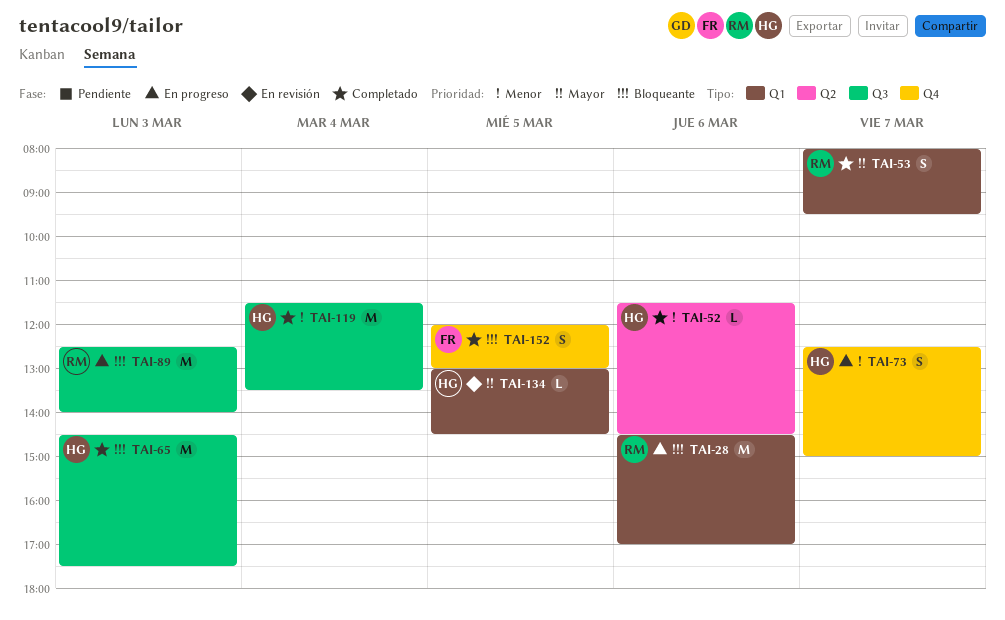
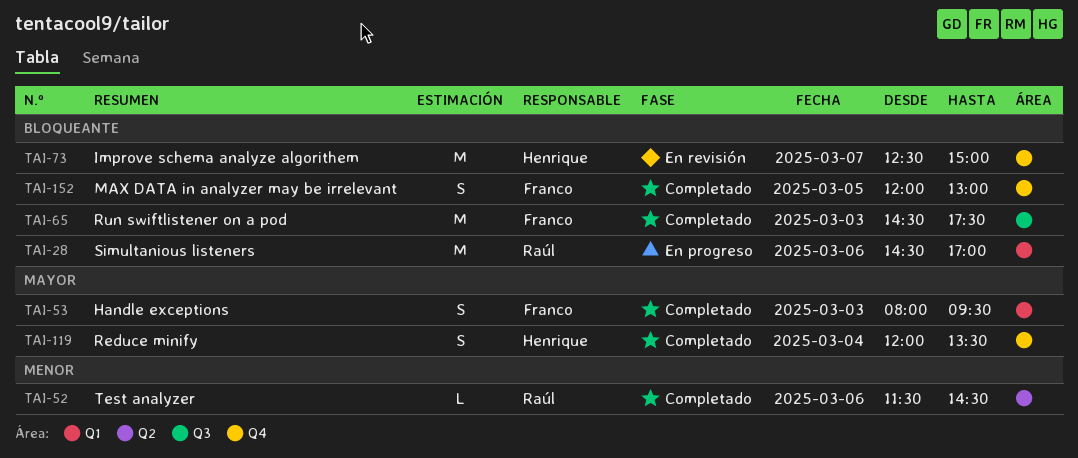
TAI-52, owner: Henrique -> Raúl
TAI-53, owner: Raúl -> Franco
TAI-53, day: Mar 7 -> Mar 3
TAI-65, owner: Henrique -> Franco
TAI-73, status: En progreso -> En revisión
TAI-73, priority: Menor -> Bloqueante
TAI-73, estimate: S -> M
TAI-89: present -> none
TAI-119, priority: Menor -> Mayor
TAI-119, label: Q3 -> Q4
TAI-119, estimate: M -> S
TAI-119, begins: 11:30 -> 12:00
TAI-134: present -> none

